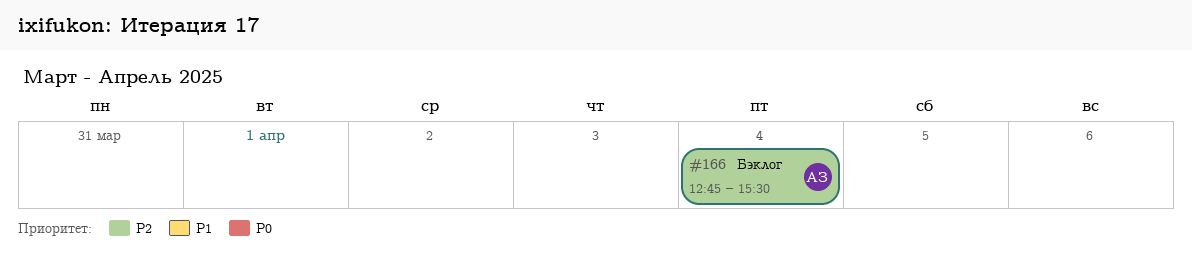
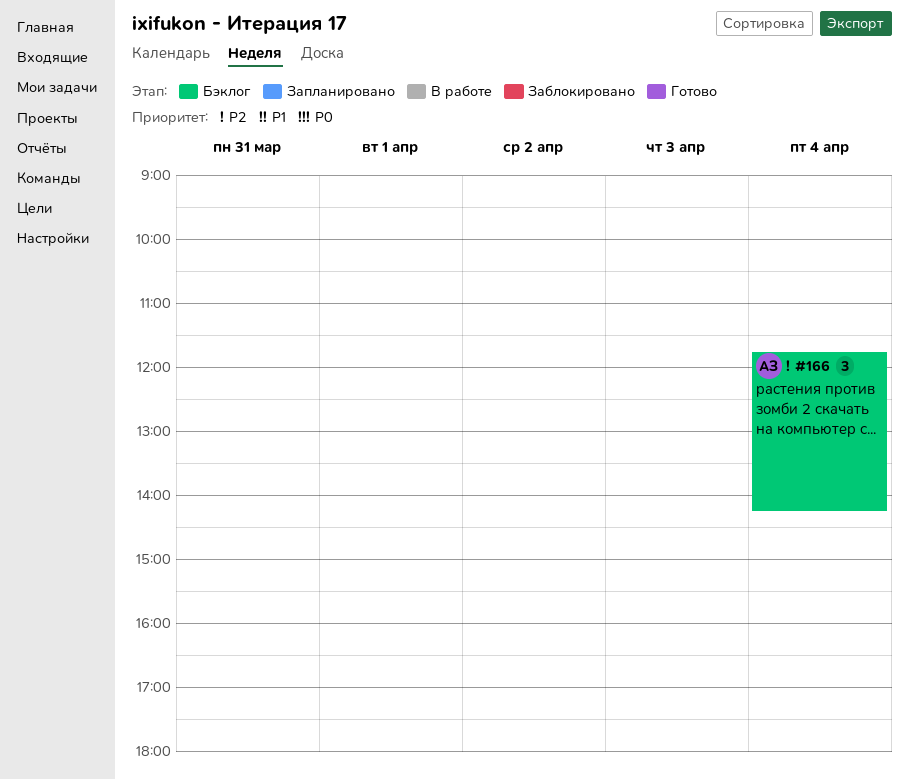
#166, begins: 12:45 -> 11:45
#166, ends: 15:30 -> 14:15

